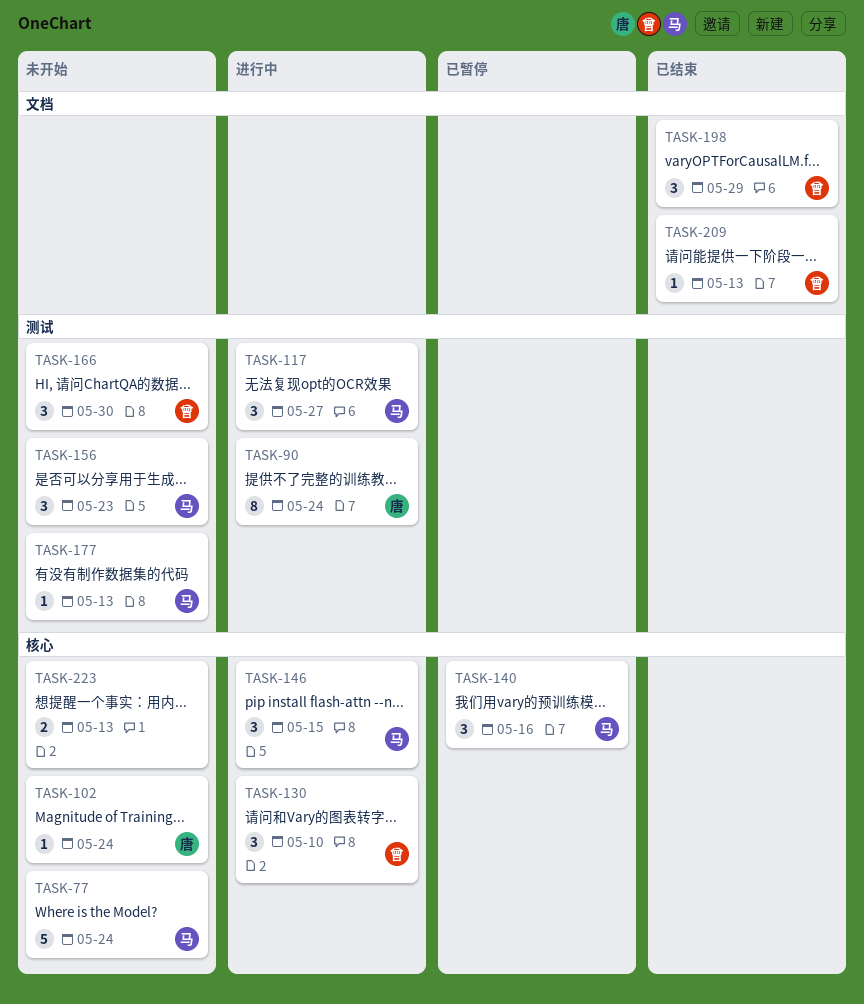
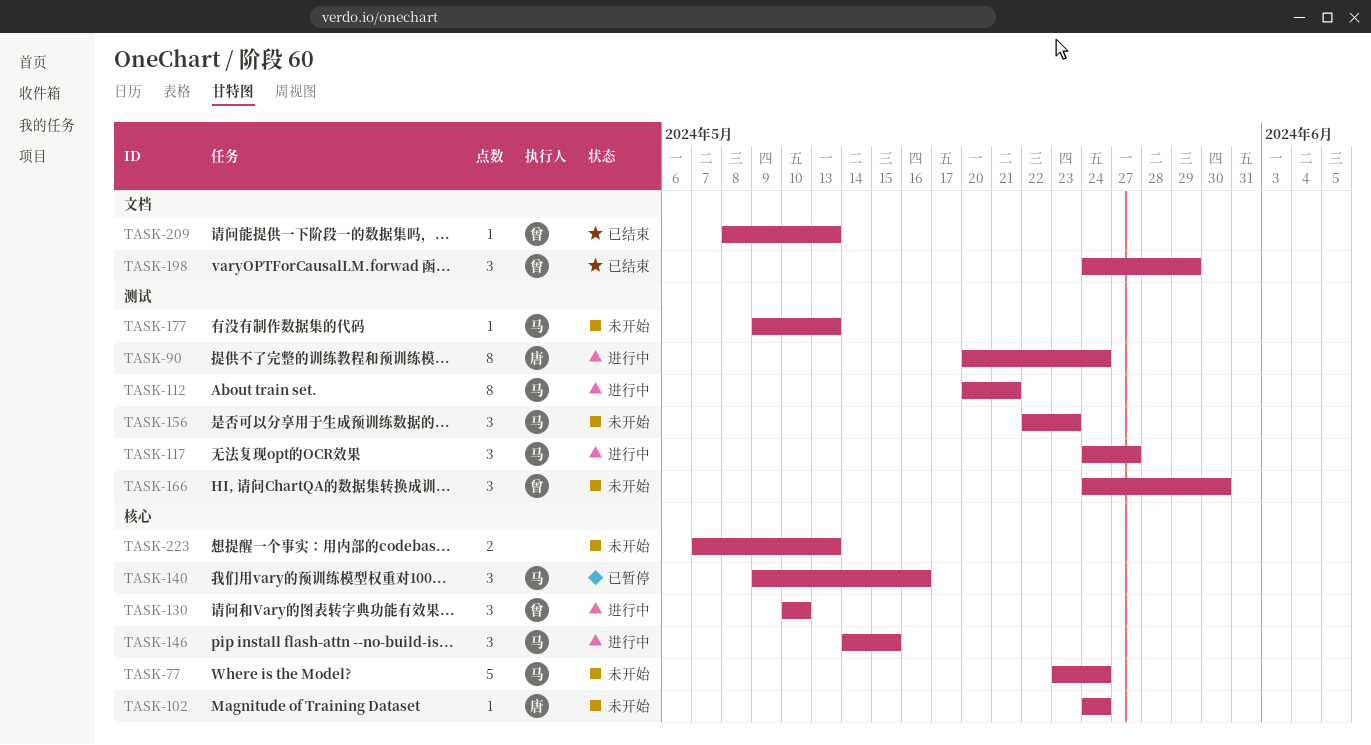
TASK-112: none -> present

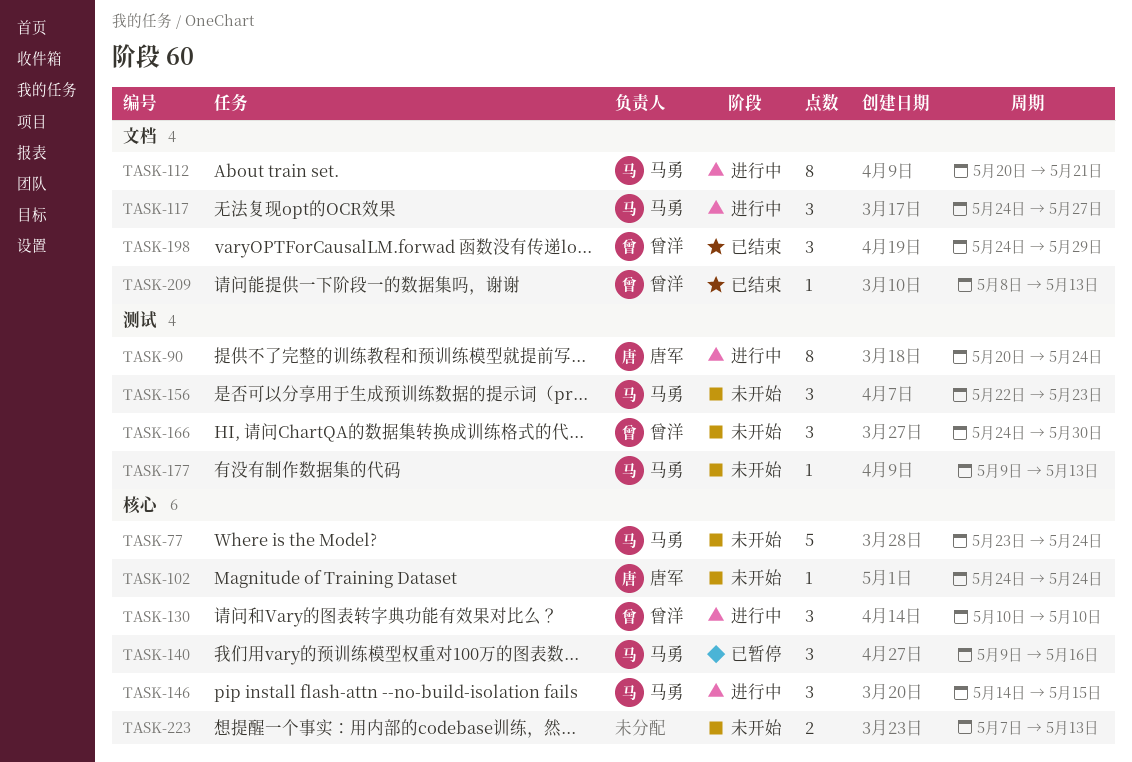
TASK-112, label: 测试 -> 文档
TASK-117, label: 测试 -> 文档

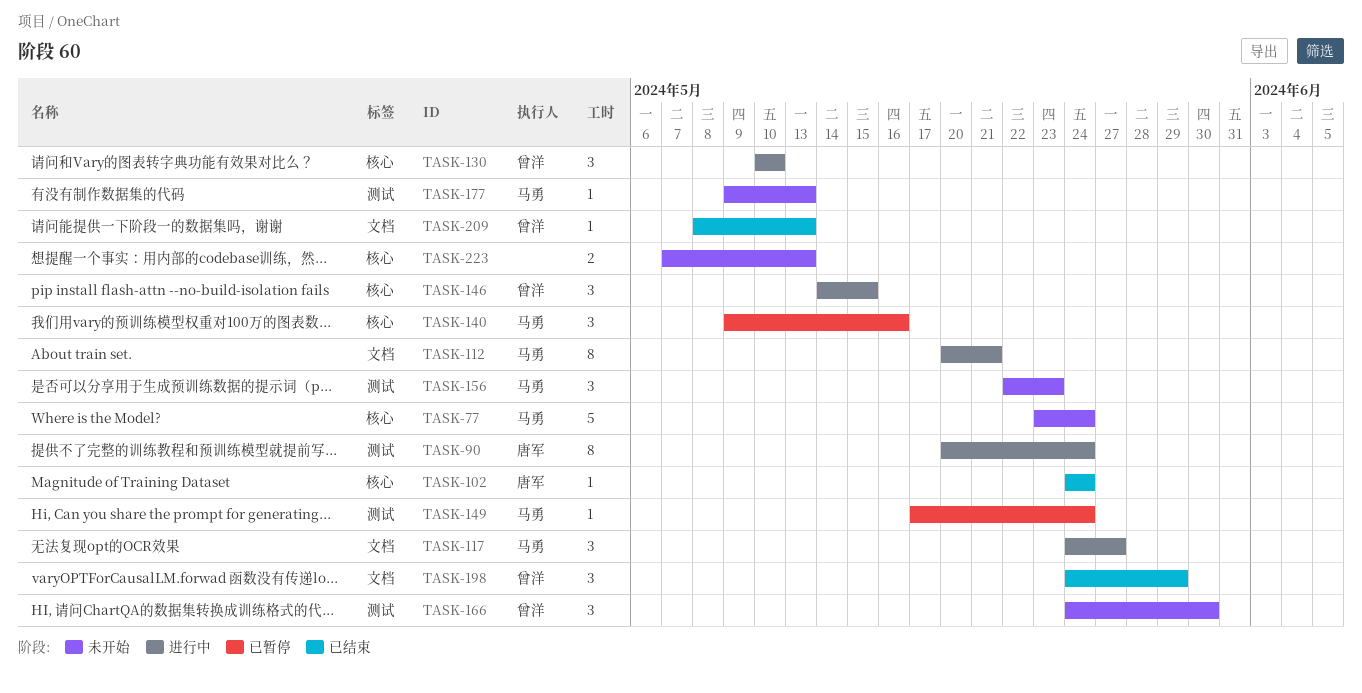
TASK-102, status: 未开始 -> 已结束
TASK-146, owner: 马勇 -> 曾洋
TASK-149: none -> present

